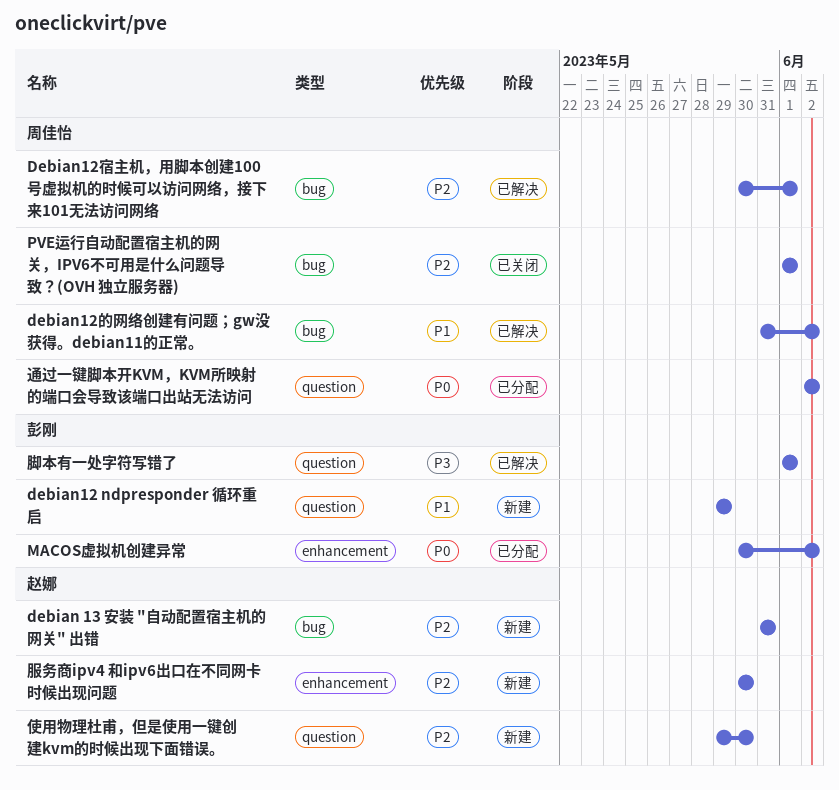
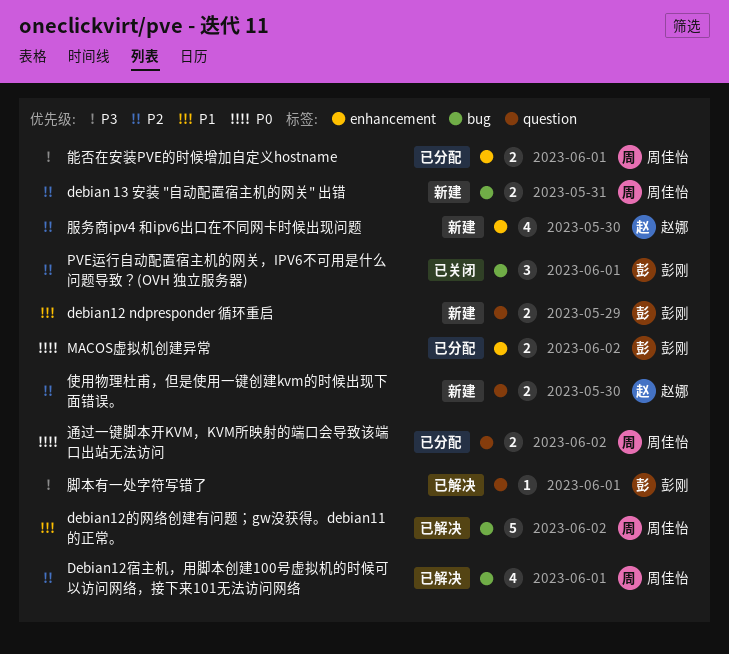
debian 13 安装 "自动配置宿主机的网关" 出错, owner: 赵娜 -> 周佳怡
PVE运行自动配置宿主机的网关，IPV6不可用是什么问题导致？(OVH 独立服务器), owner: 周佳怡 -> 彭刚
能否在安装PVE的时候增加自定义hostname: none -> present

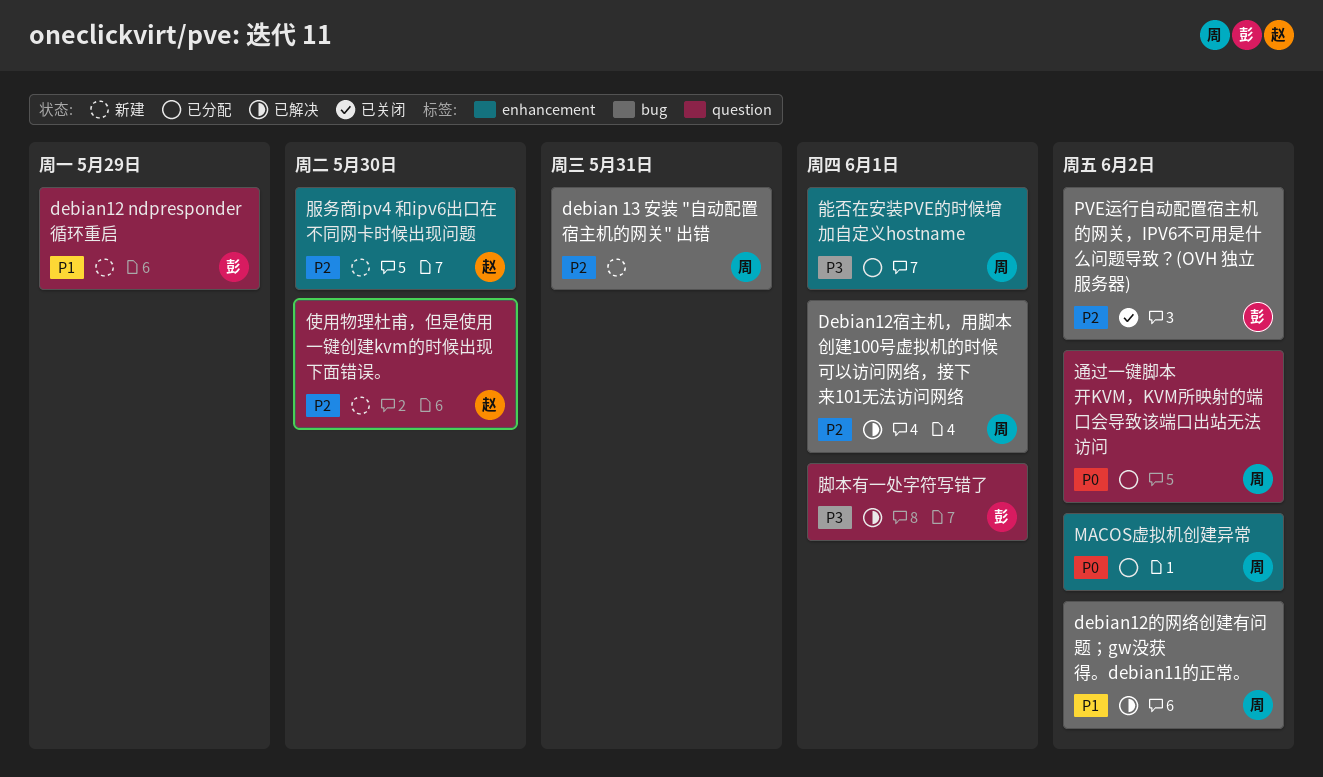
MACOS虚拟机创建异常, owner: 彭刚 -> 周佳怡
PVE运行自动配置宿主机的网关，IPV6不可用是什么问题导致？(OVH 独立服务器), due: Jun 1 -> Jun 2

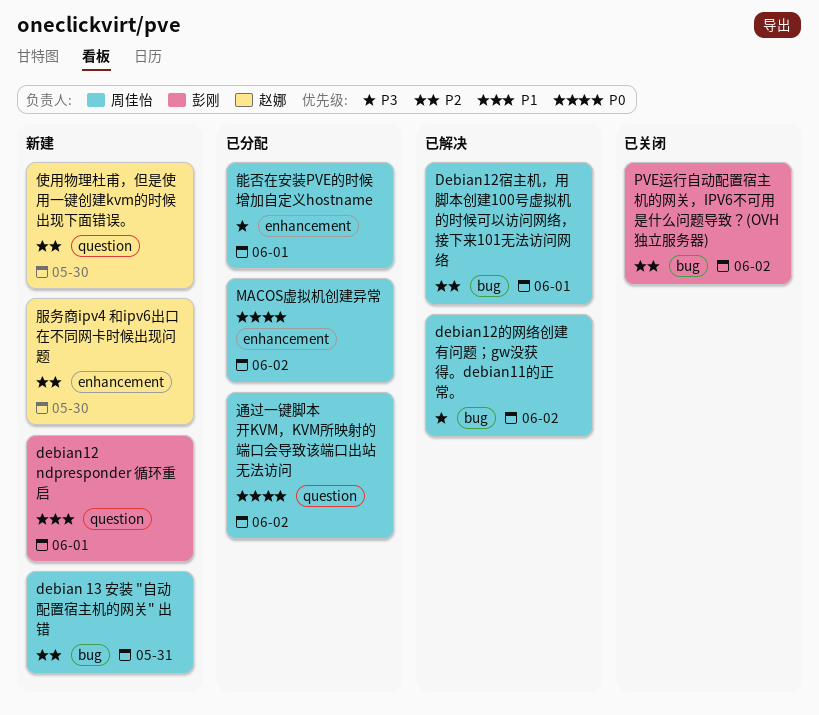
debian12 ndpresponder 循环重启, due: May 29 -> Jun 1
debian12的网络创建有问题；gw没获得。debian11的正常。, priority: P1 -> P3
脚本有一处字符写错了: present -> none

